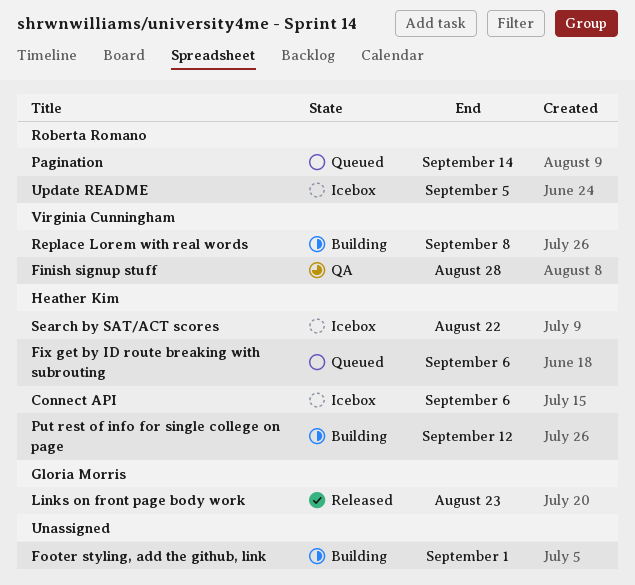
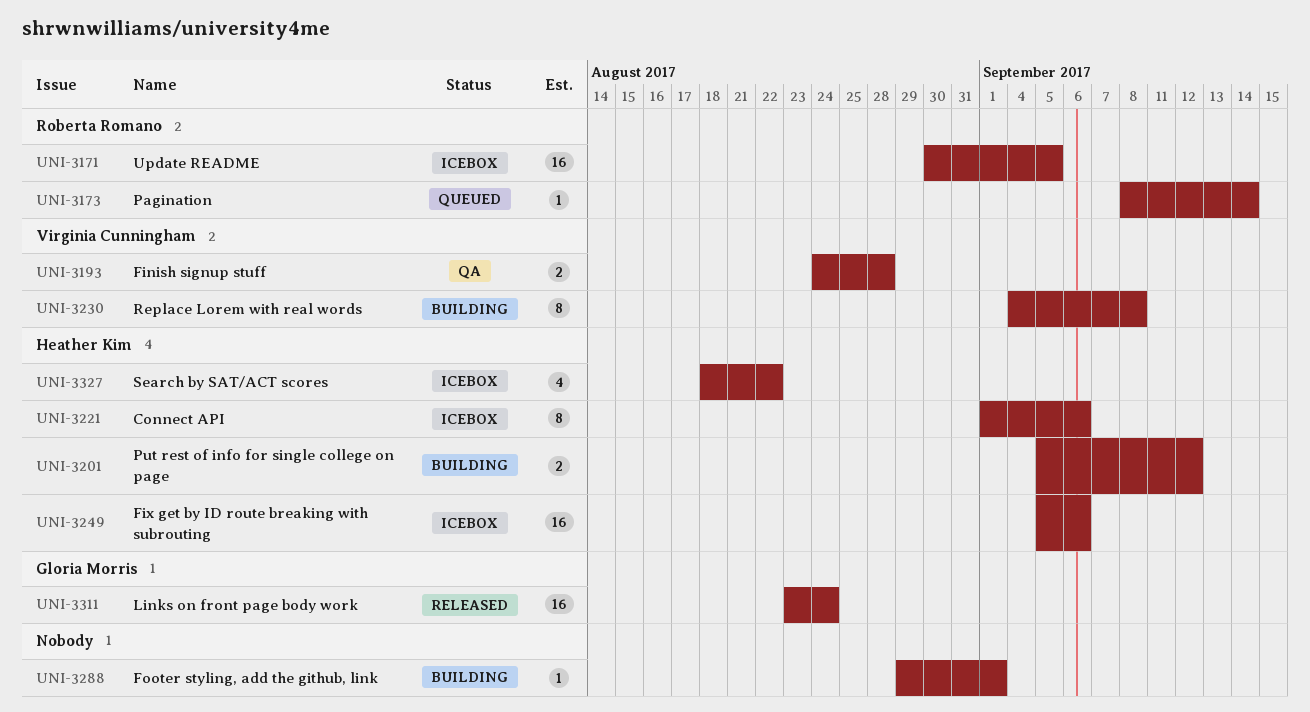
Fix get by ID route breaking with subrouting, status: Queued -> Icebox
Links on front page body work, due: Aug 23 -> Aug 24

